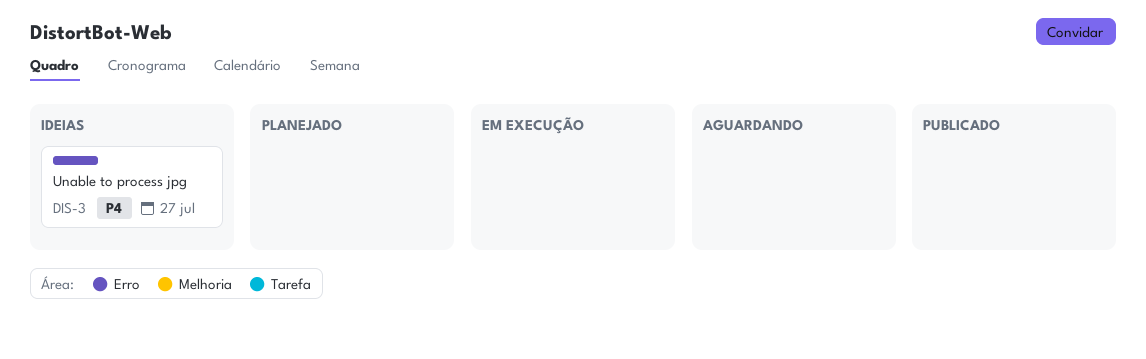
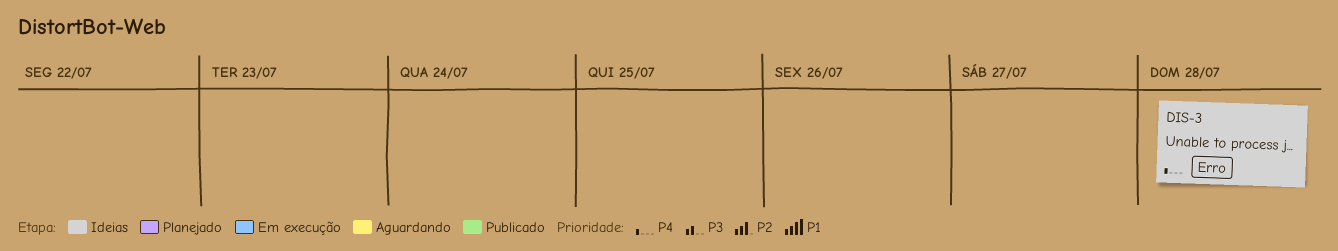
DIS-3, due: Jul 27 -> Jul 28

